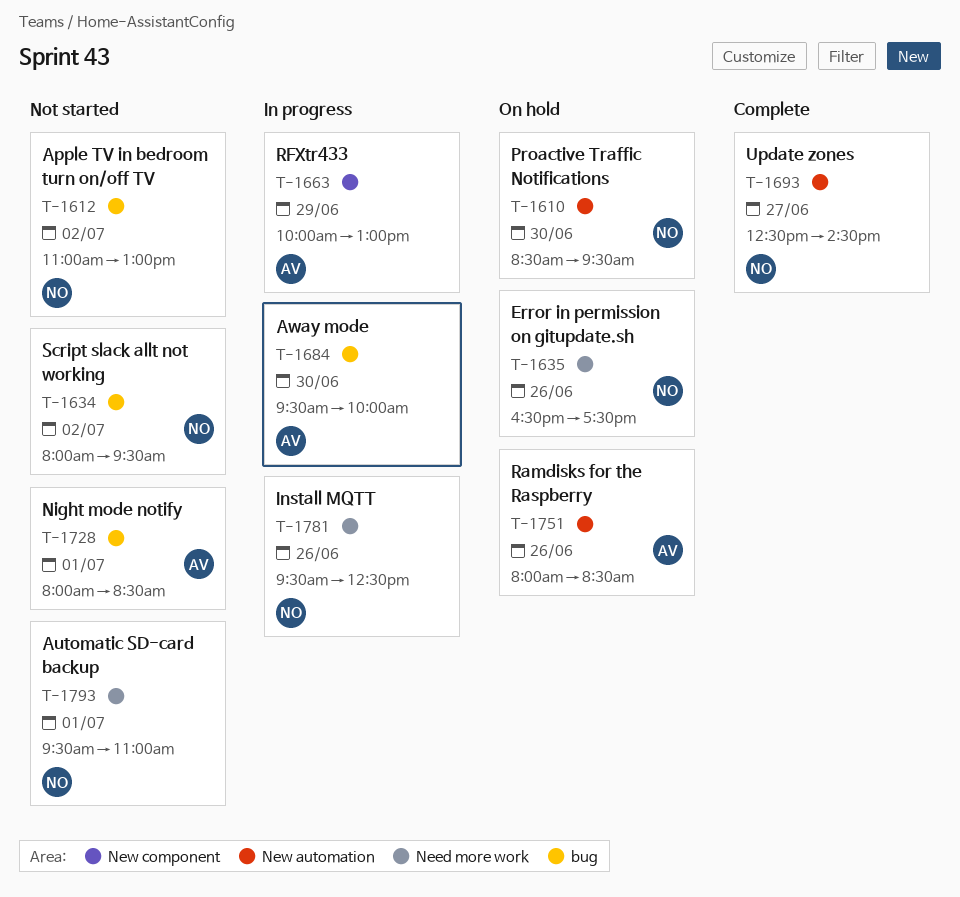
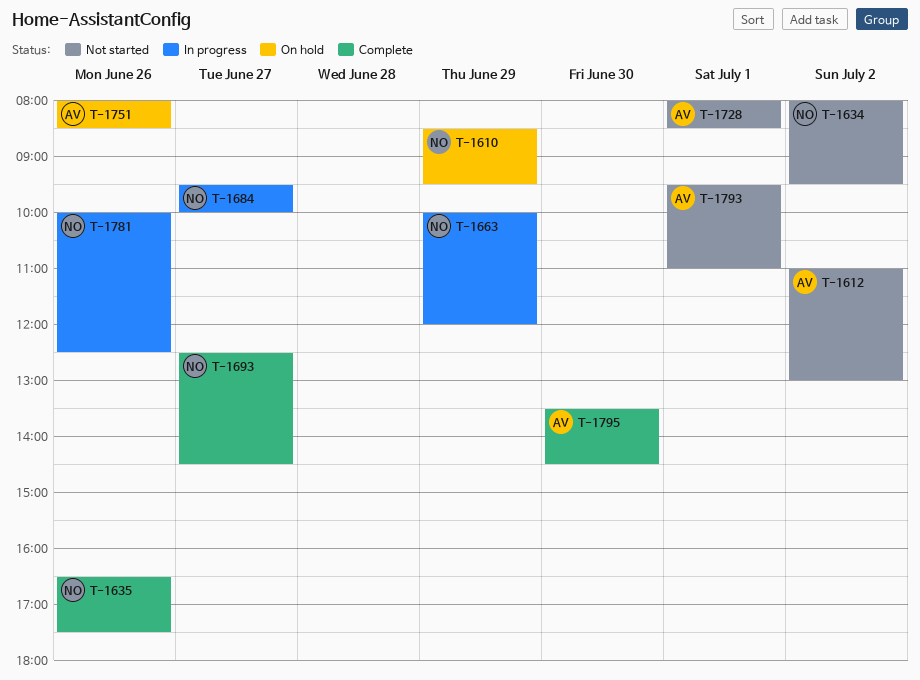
T-1610, day: Jun 30 -> Jun 29
T-1612, owner: NO -> AV
T-1635, status: On hold -> Complete
T-1663, owner: AV -> NO
T-1663, ends: 13:00 -> 12:00
T-1684, owner: AV -> NO
T-1684, day: Jun 30 -> Jun 27
T-1781, begins: 09:30 -> 10:00
T-1793, owner: NO -> AV
T-1795: none -> present

